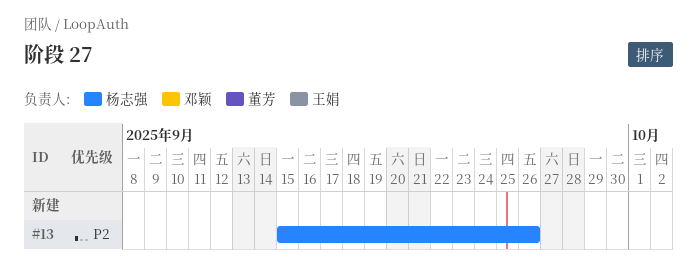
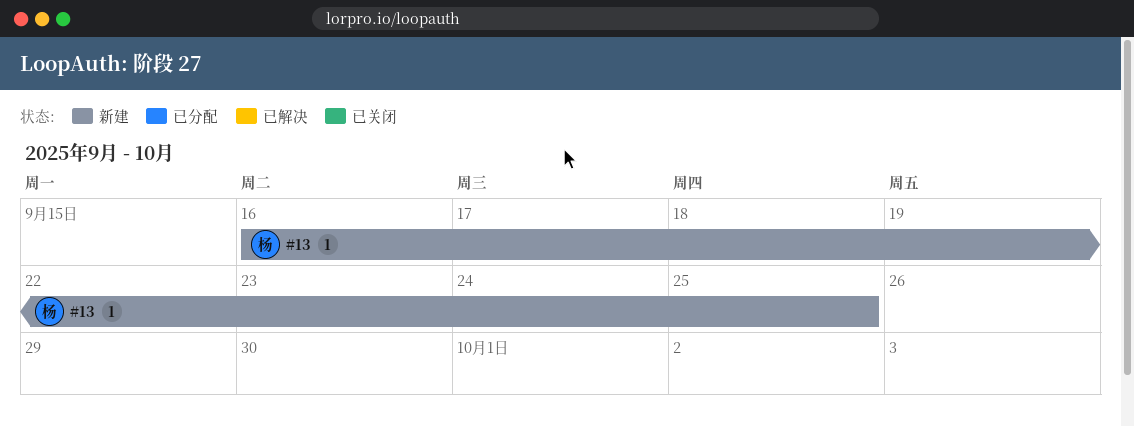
#13, start: Sep 15 -> Sep 16
#13, due: Sep 26 -> Sep 25

